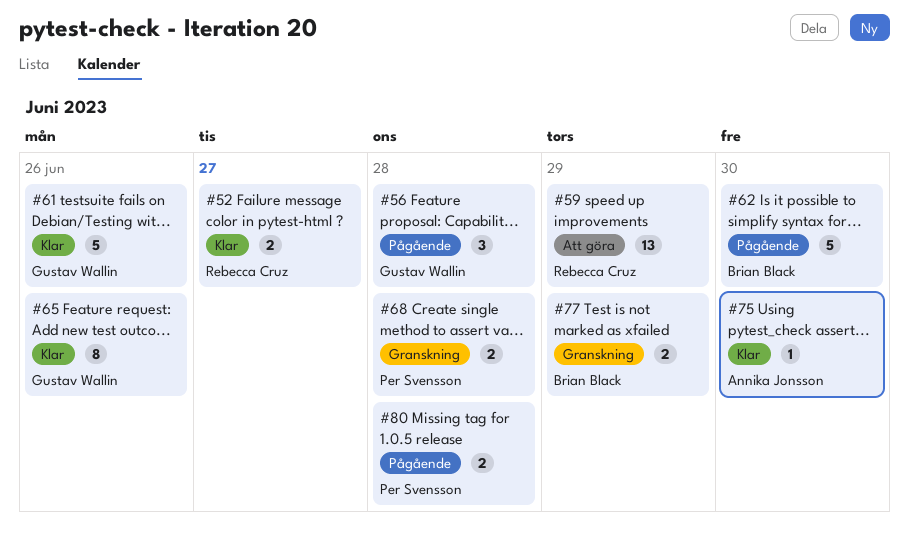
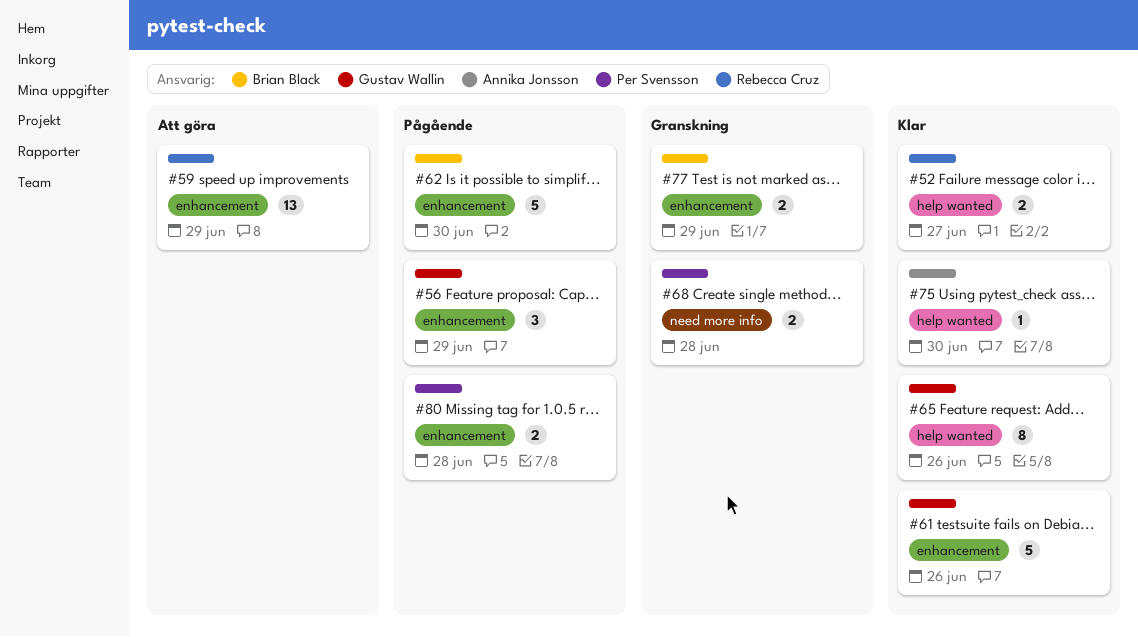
#56, due: Jun 28 -> Jun 29

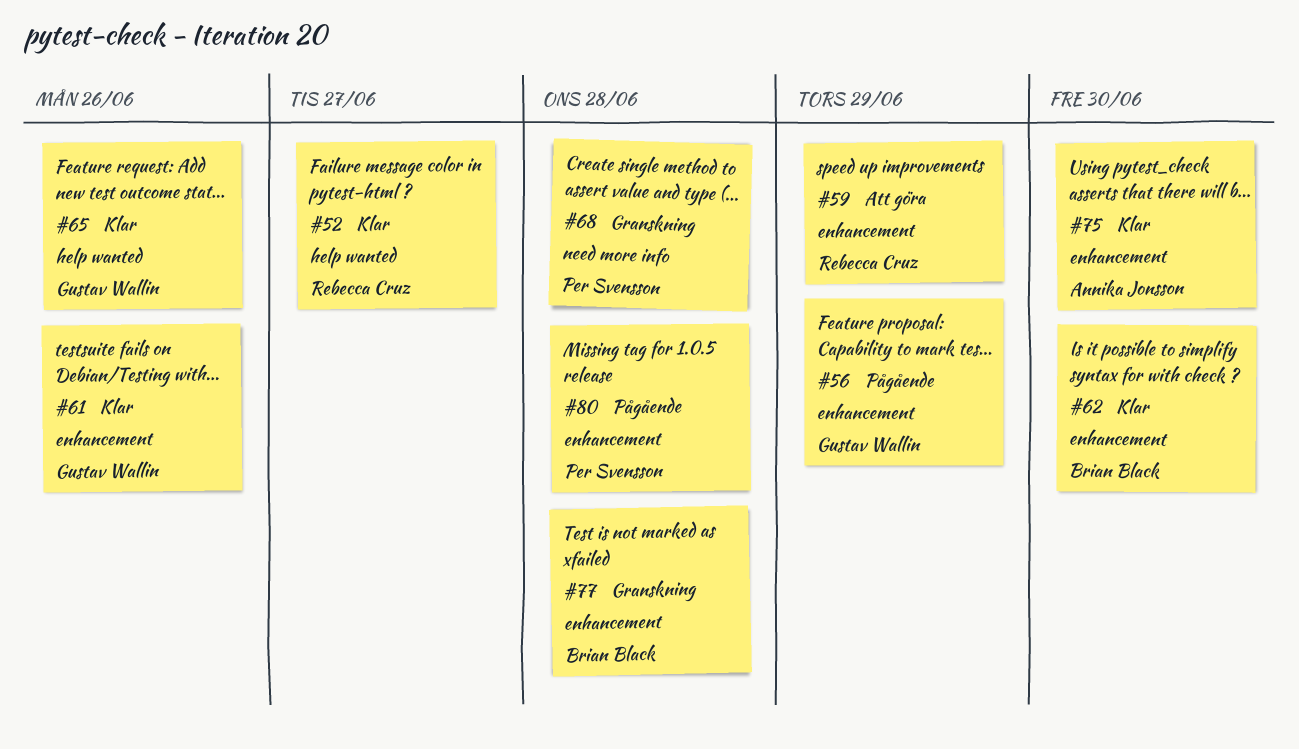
#62, status: Pågående -> Klar
#75, label: help wanted -> enhancement
#77, due: Jun 29 -> Jun 28

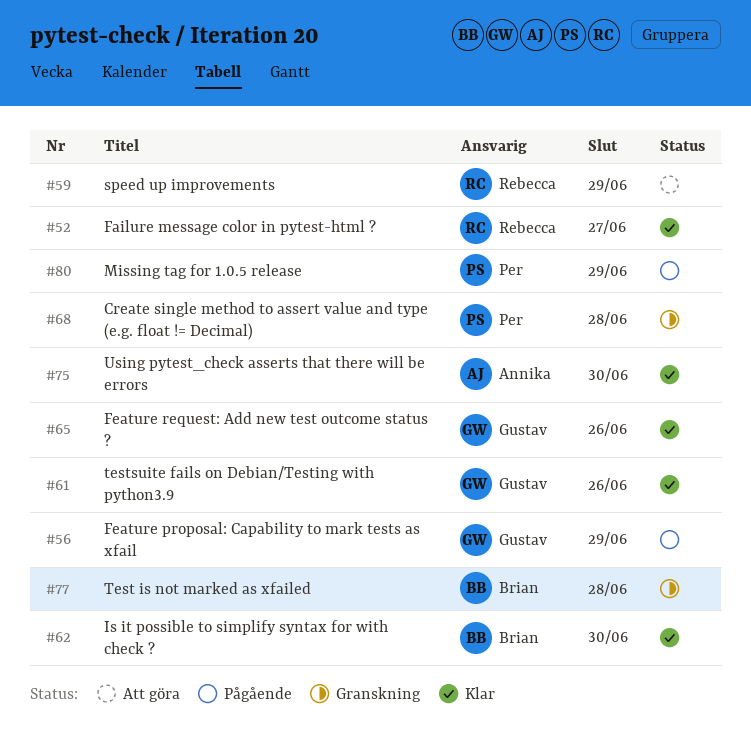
#80, due: Jun 28 -> Jun 29

